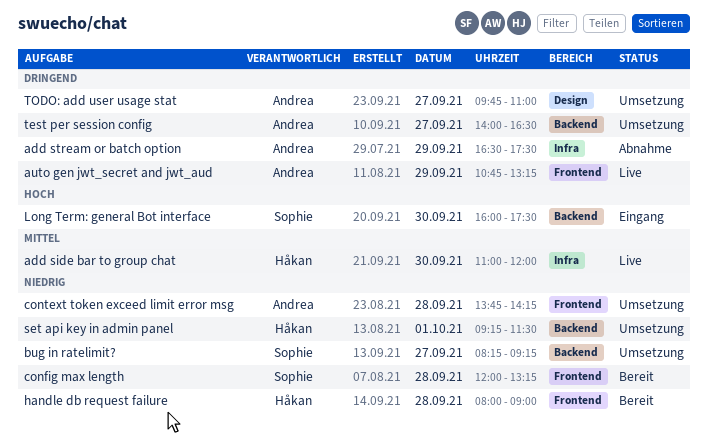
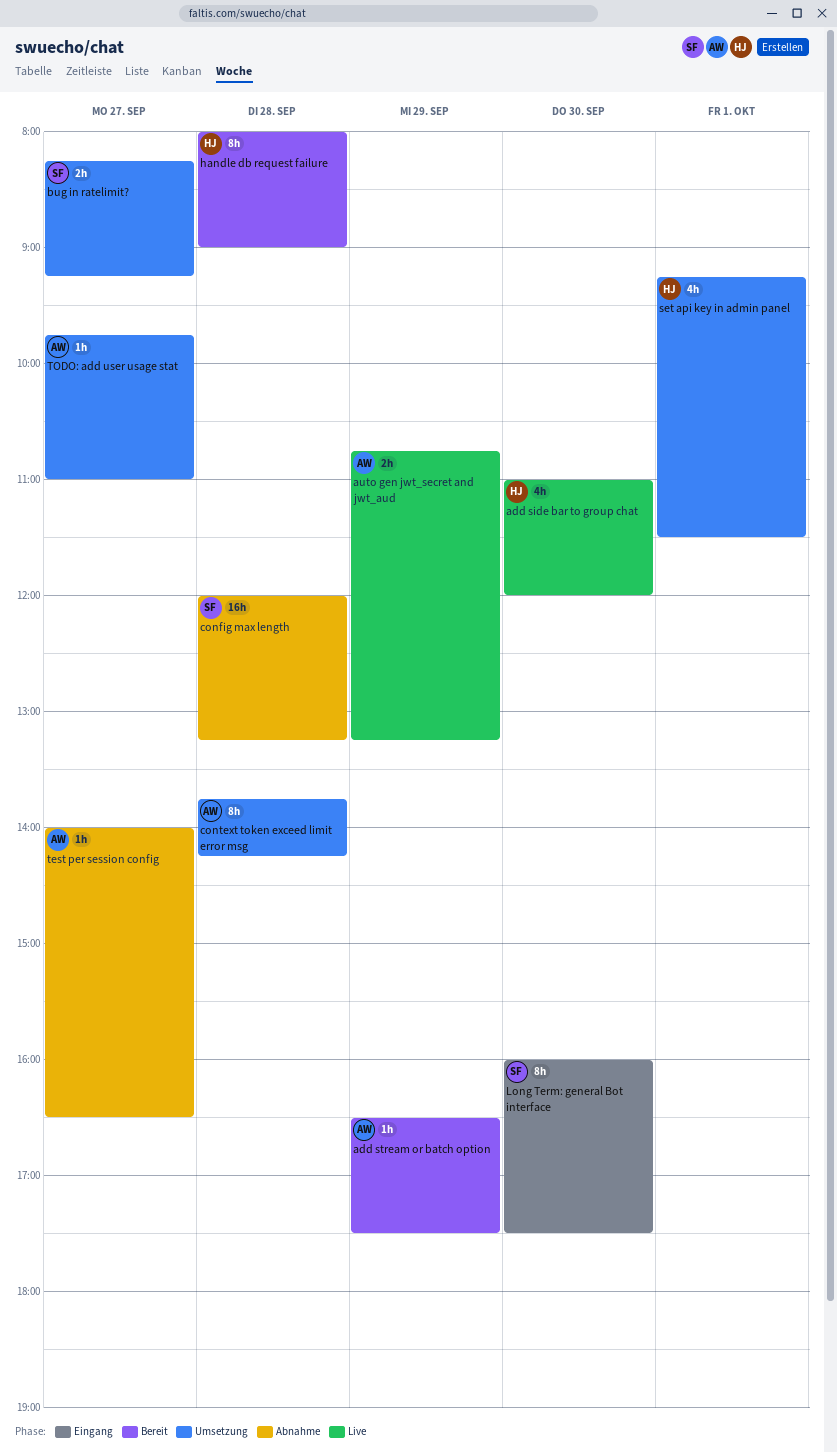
add stream or batch option, status: Abnahme -> Bereit
config max length, status: Bereit -> Abnahme
test per session config, status: Umsetzung -> Abnahme

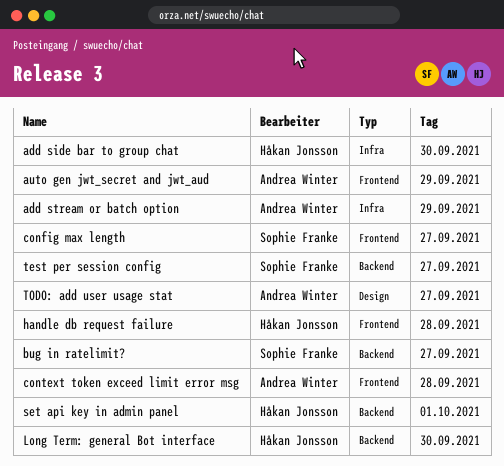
config max length, day: Sep 28 -> Sep 27
Long Term: general Bot interface, owner: Sophie Franke -> Håkan Jonsson
test per session config, owner: Andrea Winter -> Sophie Franke

